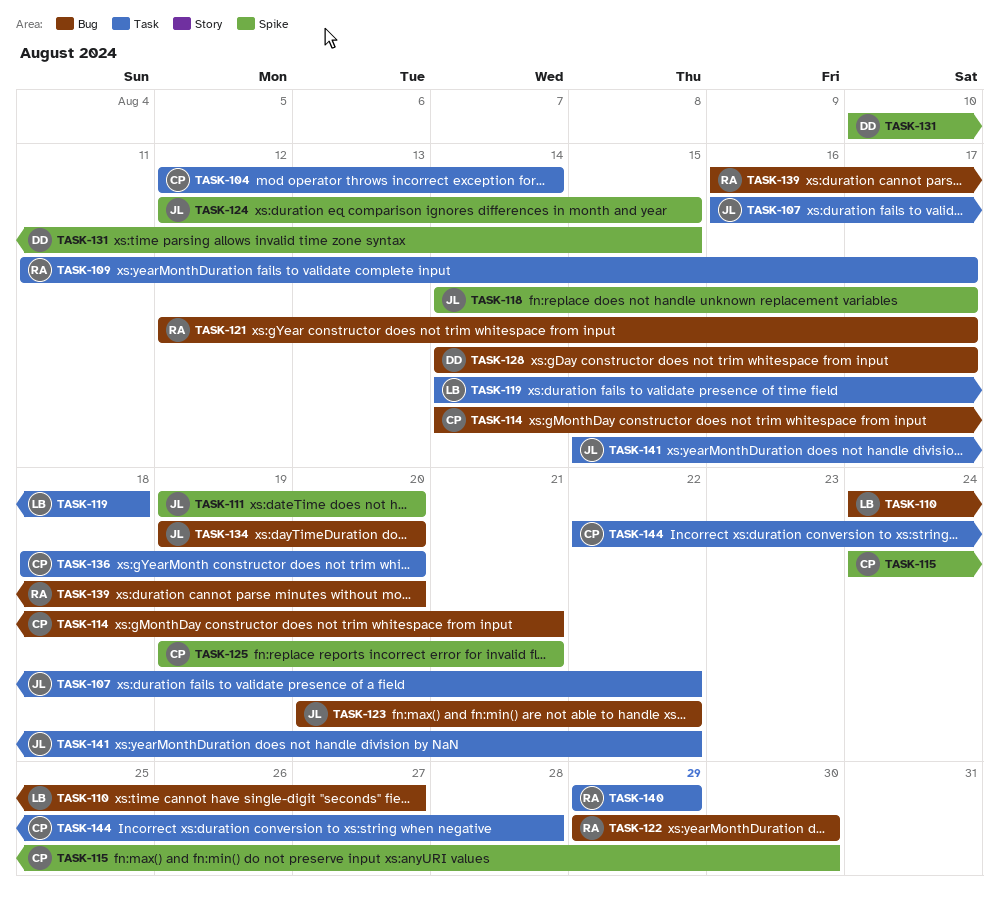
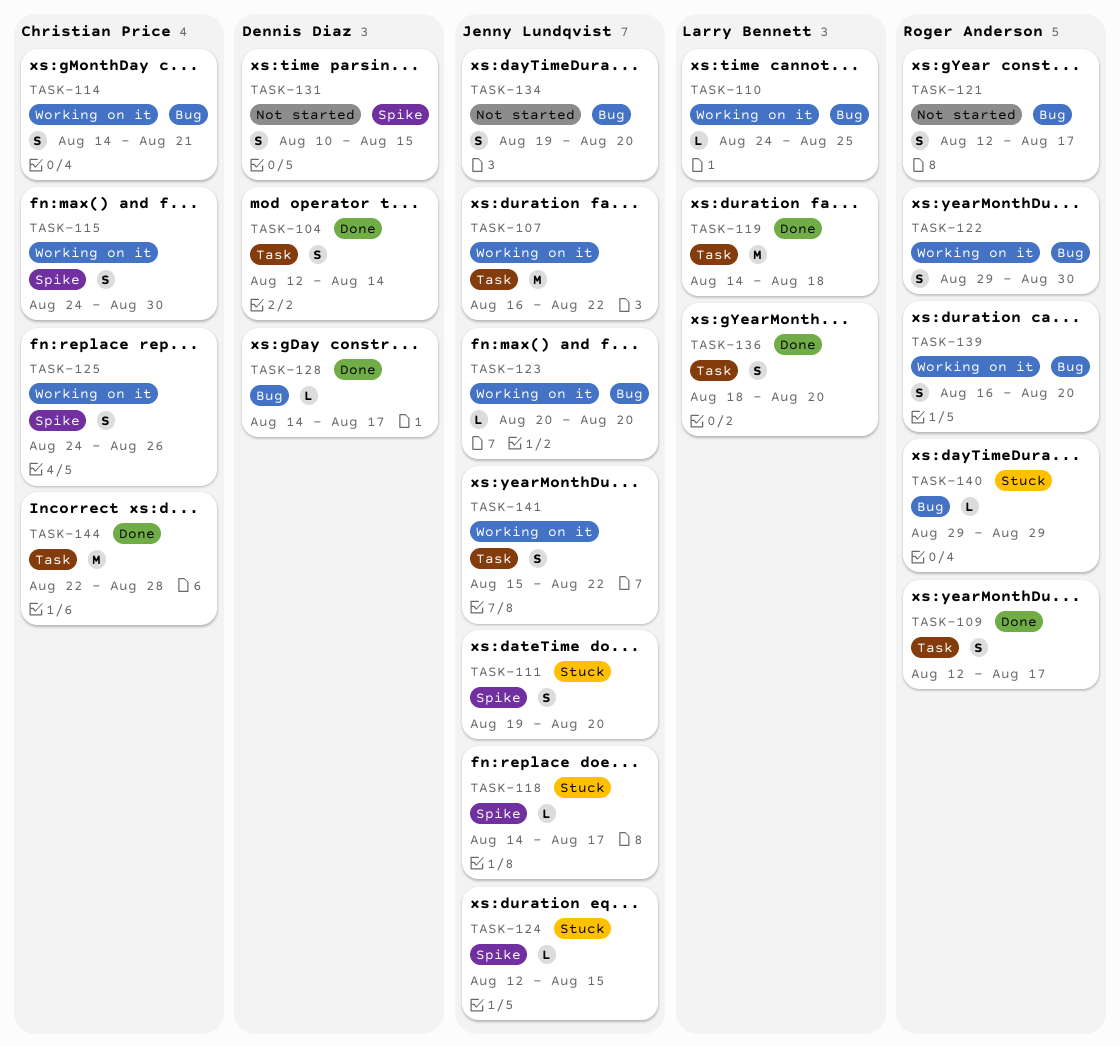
TASK-104, owner: Christian Price -> Dennis Diaz
TASK-109, start: Aug 11 -> Aug 12
TASK-110, due: Aug 27 -> Aug 25
TASK-123, due: Aug 22 -> Aug 20
TASK-125, start: Aug 19 -> Aug 24
TASK-125, due: Aug 21 -> Aug 26
TASK-136, owner: Christian Price -> Larry Bennett
TASK-140, label: Task -> Bug

